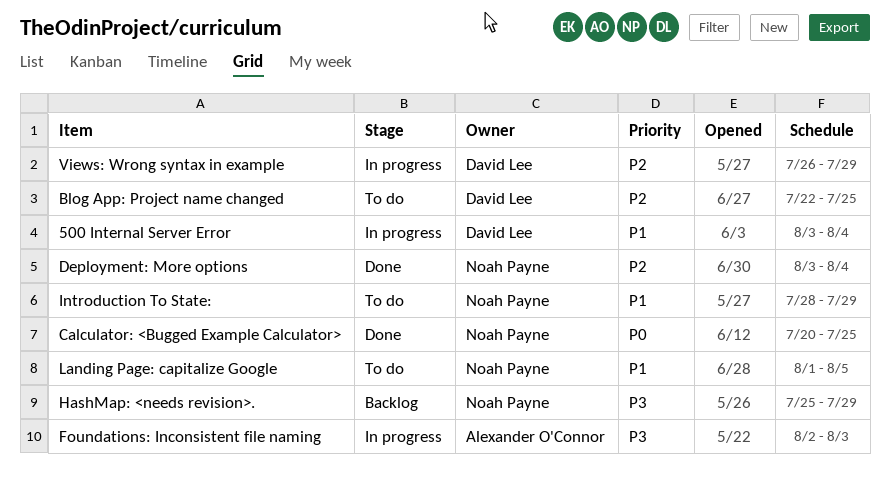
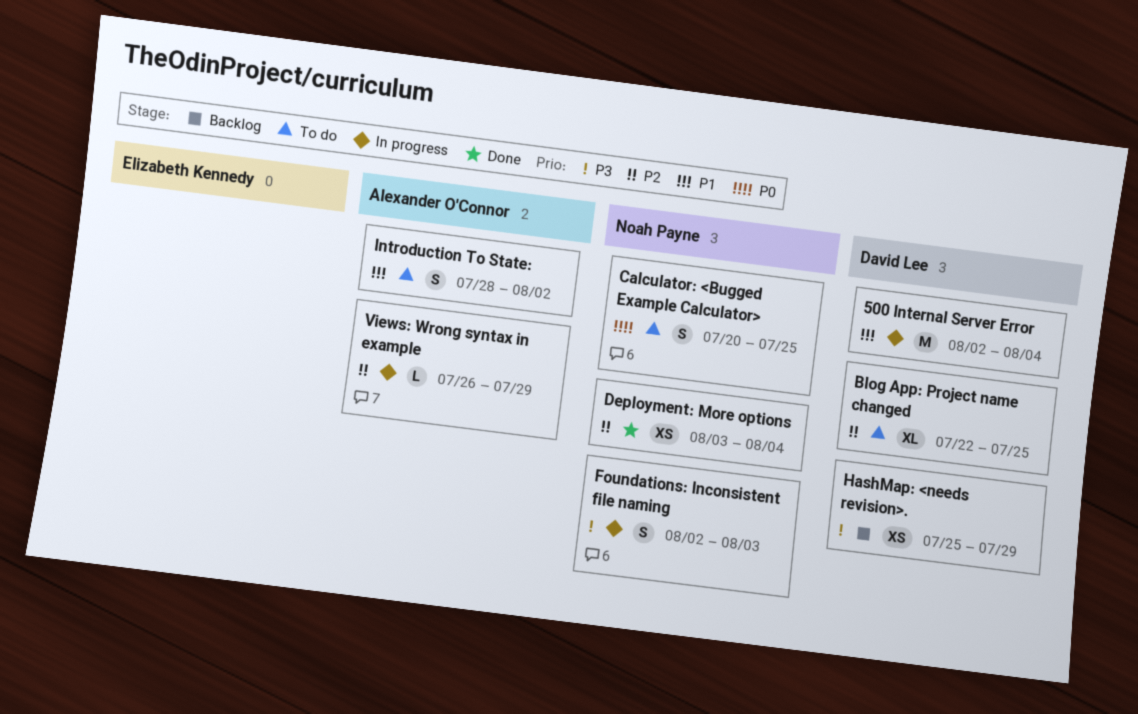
500 Internal Server Error, start: Aug 3 -> Aug 2
Calculator: <Bugged Example Calculator>, status: Done -> To do
Foundations: Inconsistent file naming, owner: Alexander O'Connor -> Noah Payne
HashMap: <needs revision>., owner: Noah Payne -> David Lee
Introduction To State:, owner: Noah Payne -> Alexander O'Connor
Introduction To State:, due: Jul 29 -> Aug 2
Landing Page: capitalize Google: present -> none
Views: Wrong syntax in example, owner: David Lee -> Alexander O'Connor

